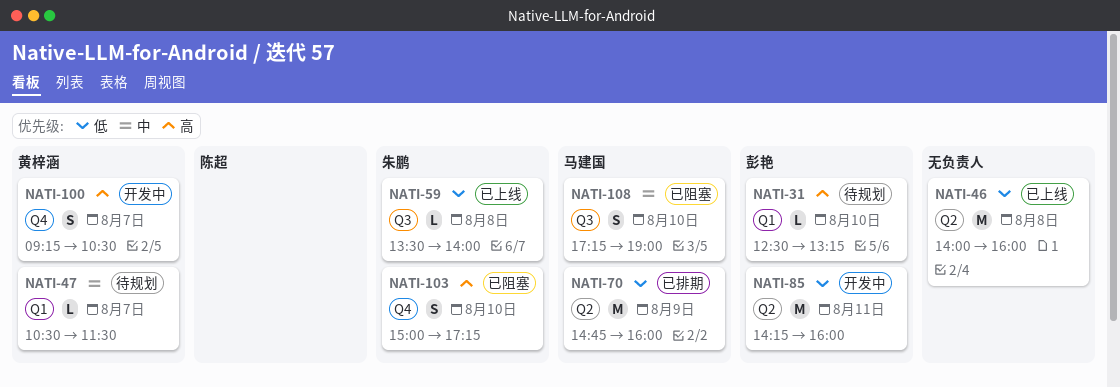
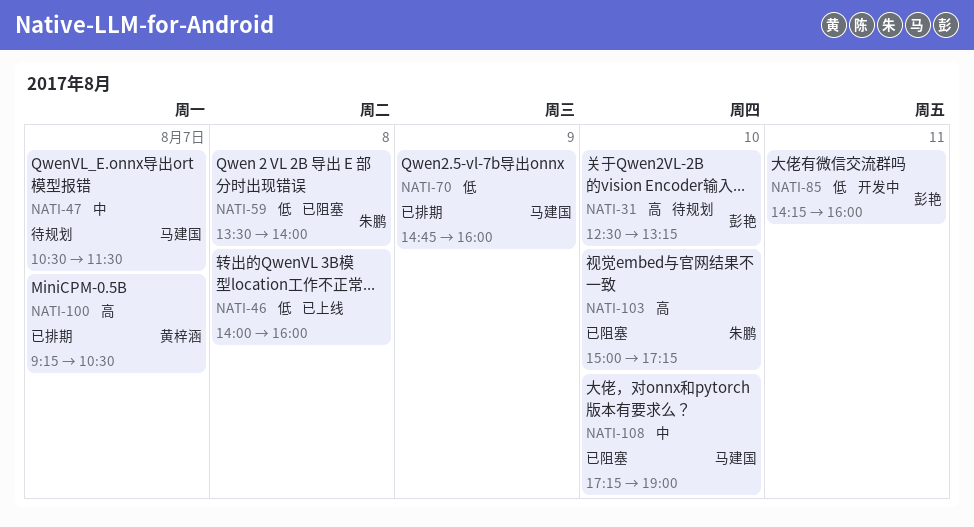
NATI-47, owner: 黄梓涵 -> 马建国
NATI-59, status: 已上线 -> 已阻塞
NATI-100, status: 开发中 -> 已排期

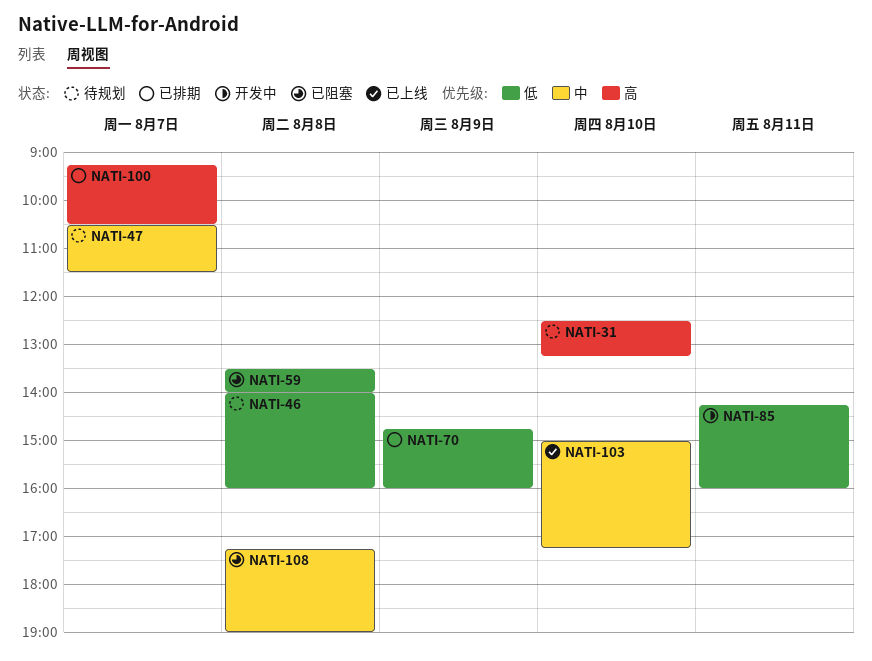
NATI-46, status: 已上线 -> 待规划
NATI-103, status: 已阻塞 -> 已上线
NATI-103, priority: 高 -> 中
NATI-108, day: Aug 10 -> Aug 8

